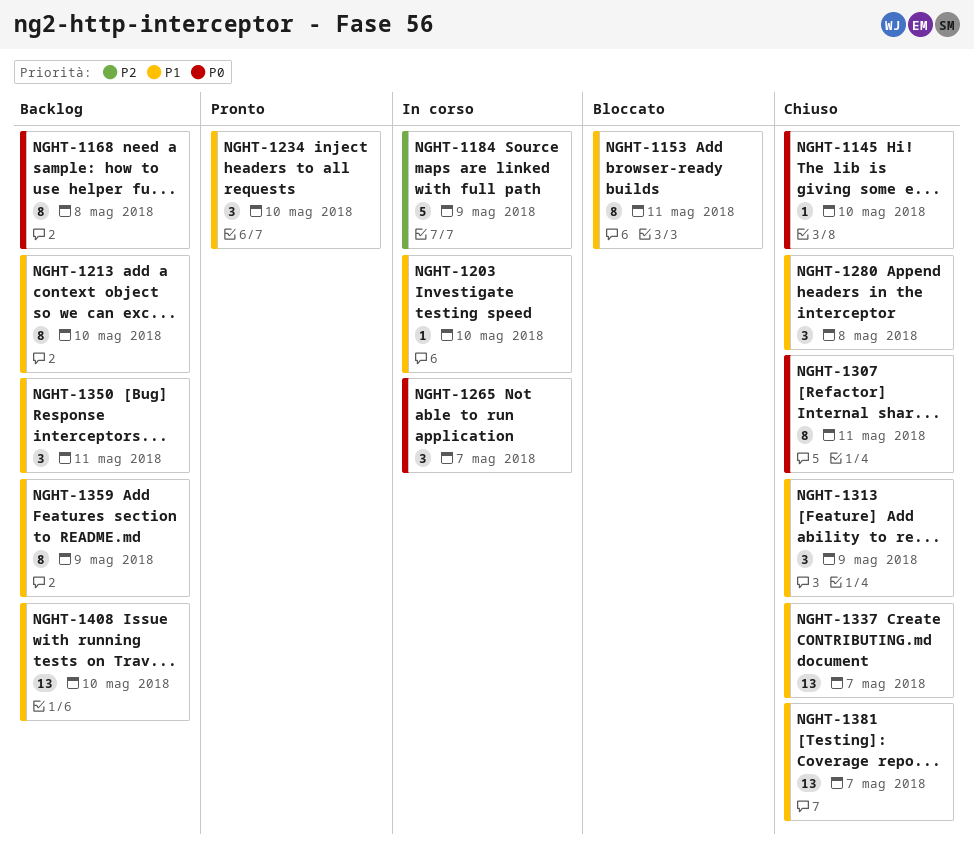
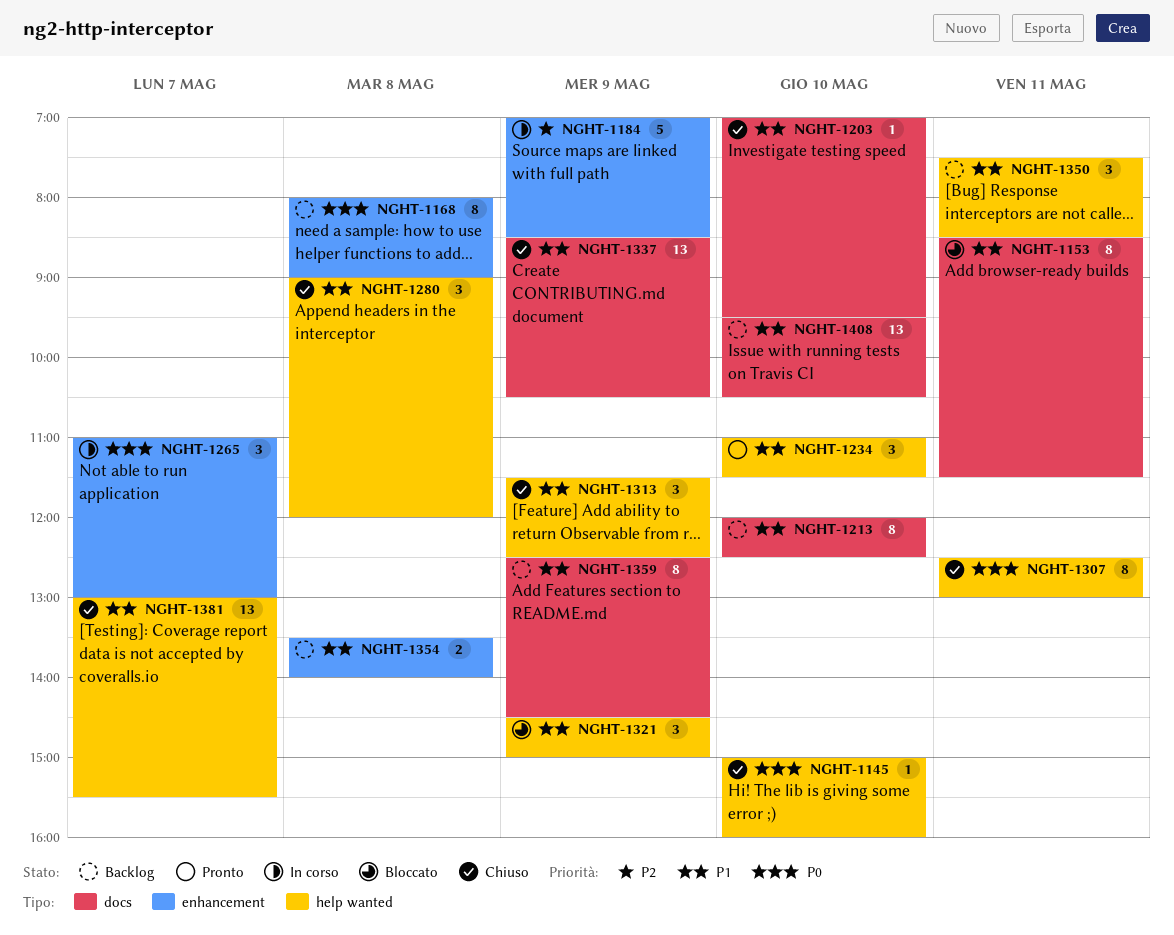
NGHT-1203, status: In corso -> Chiuso
NGHT-1321: none -> present
NGHT-1337, day: May 7 -> May 9
NGHT-1354: none -> present

